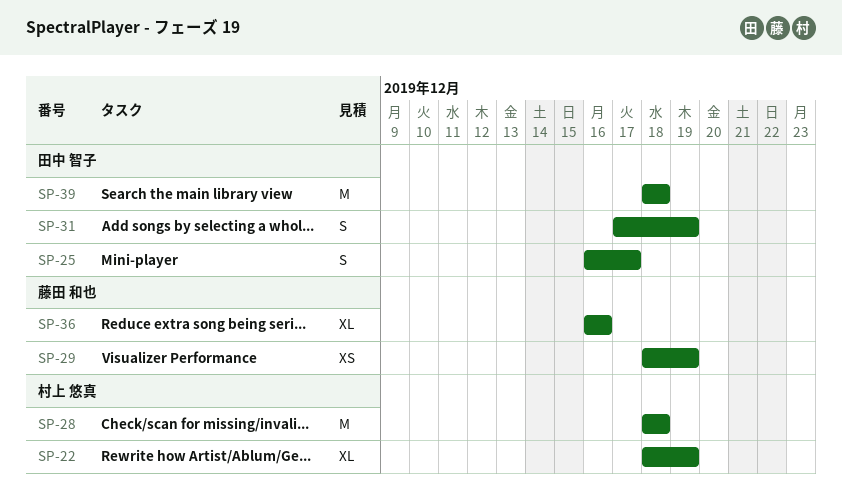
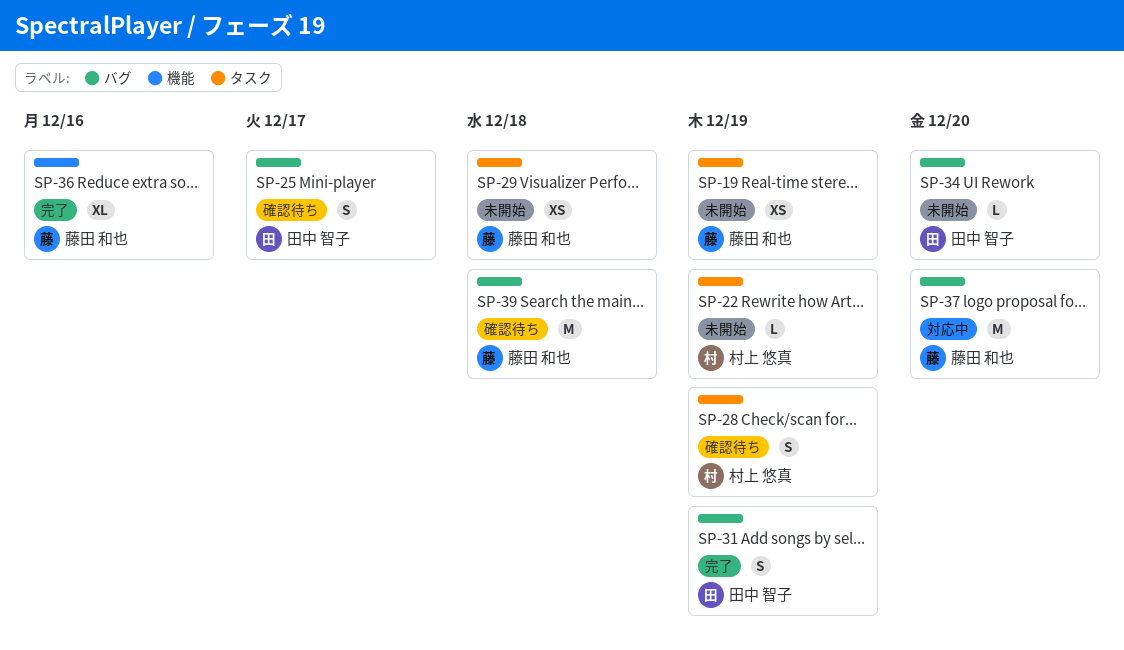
SP-19: none -> present
SP-22, estimate: XL -> L
SP-28, estimate: M -> S
SP-28, due: Dec 18 -> Dec 19
SP-29, due: Dec 19 -> Dec 18
SP-34: none -> present
SP-37: none -> present
SP-39, owner: 田中 智子 -> 藤田 和也

